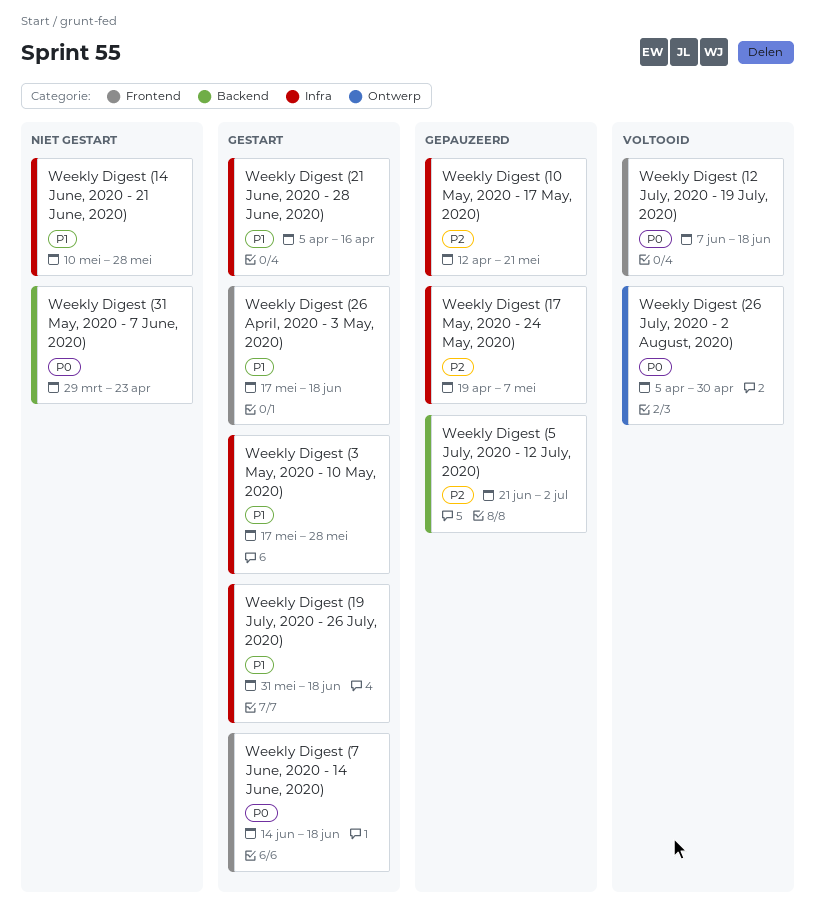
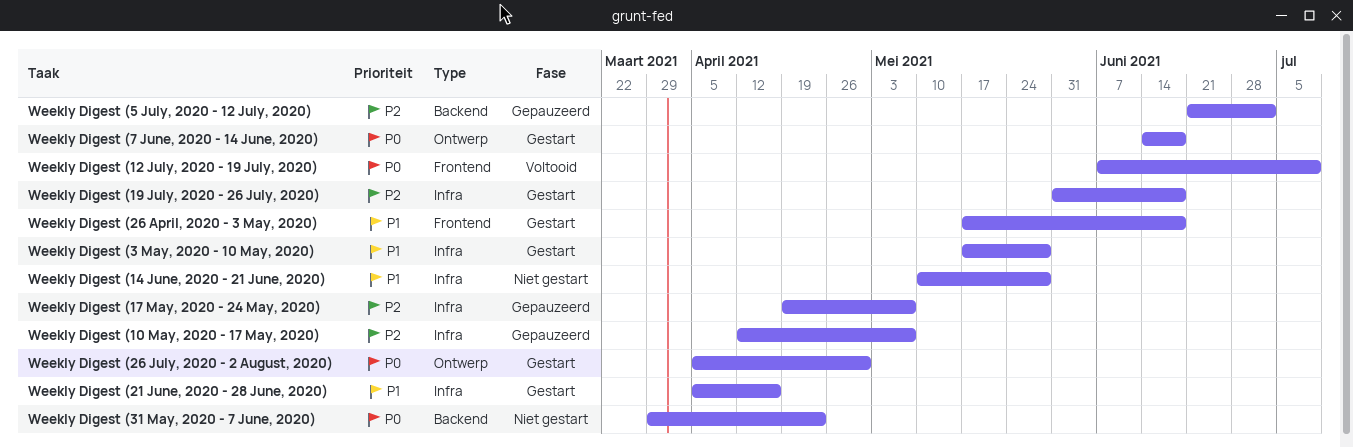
Weekly Digest (10 May, 2020 - 17 May, 2020), due: May 21 -> May 7
Weekly Digest (12 July, 2020 - 19 July, 2020), due: Jun 18 -> Jul 9
Weekly Digest (19 July, 2020 - 26 July, 2020), priority: P1 -> P2
Weekly Digest (26 July, 2020 - 2 August, 2020), status: Voltooid -> Gestart
Weekly Digest (7 June, 2020 - 14 June, 2020), label: Frontend -> Ontwerp

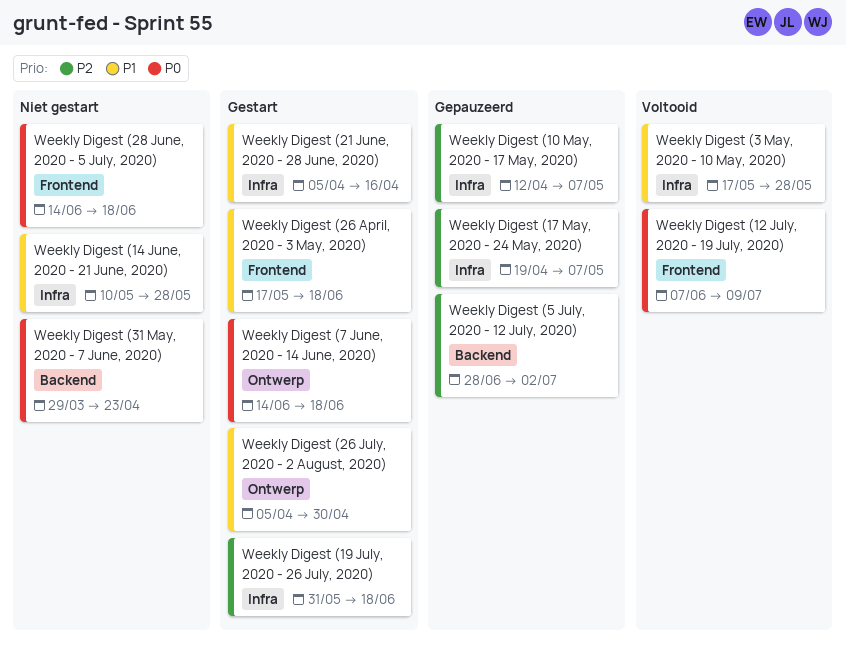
Weekly Digest (26 July, 2020 - 2 August, 2020), priority: P0 -> P1
Weekly Digest (28 June, 2020 - 5 July, 2020): none -> present
Weekly Digest (3 May, 2020 - 10 May, 2020), status: Gestart -> Voltooid
Weekly Digest (5 July, 2020 - 12 July, 2020), start: Jun 21 -> Jun 28

